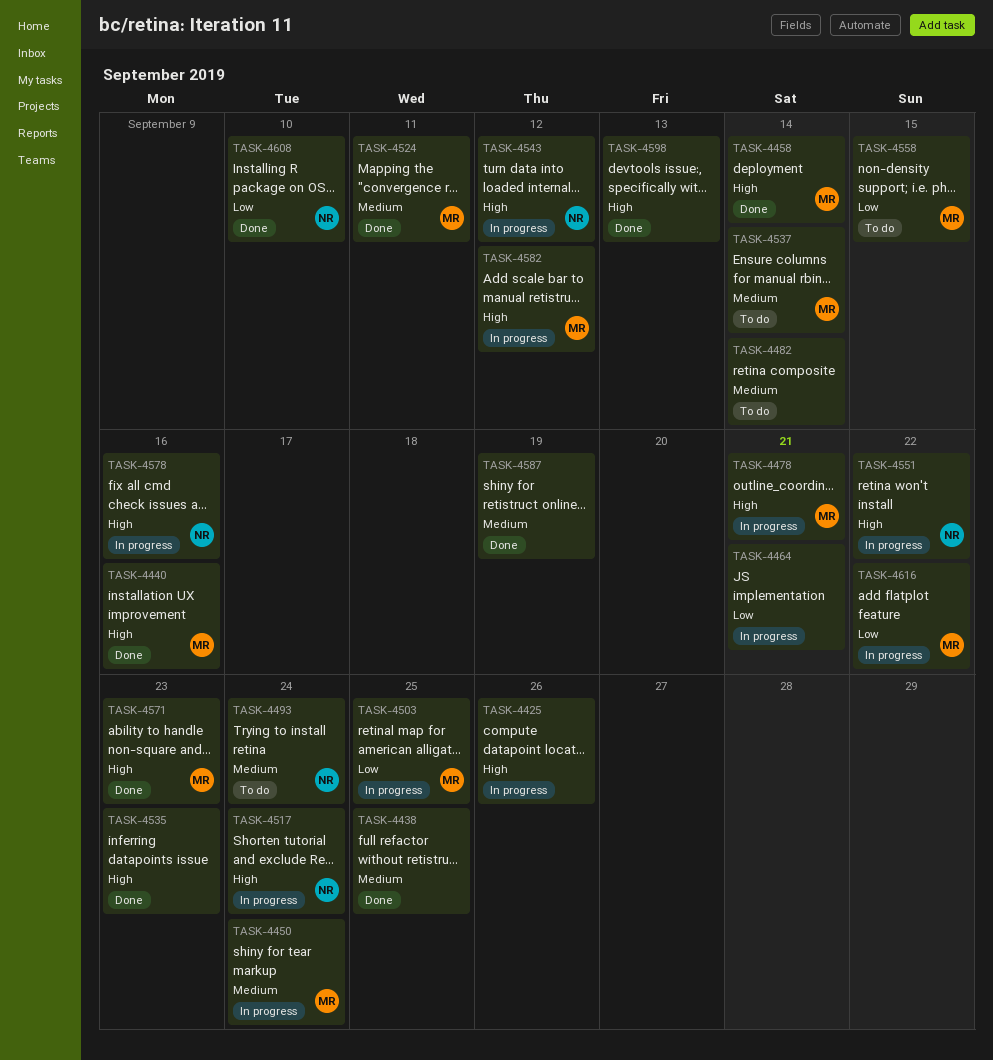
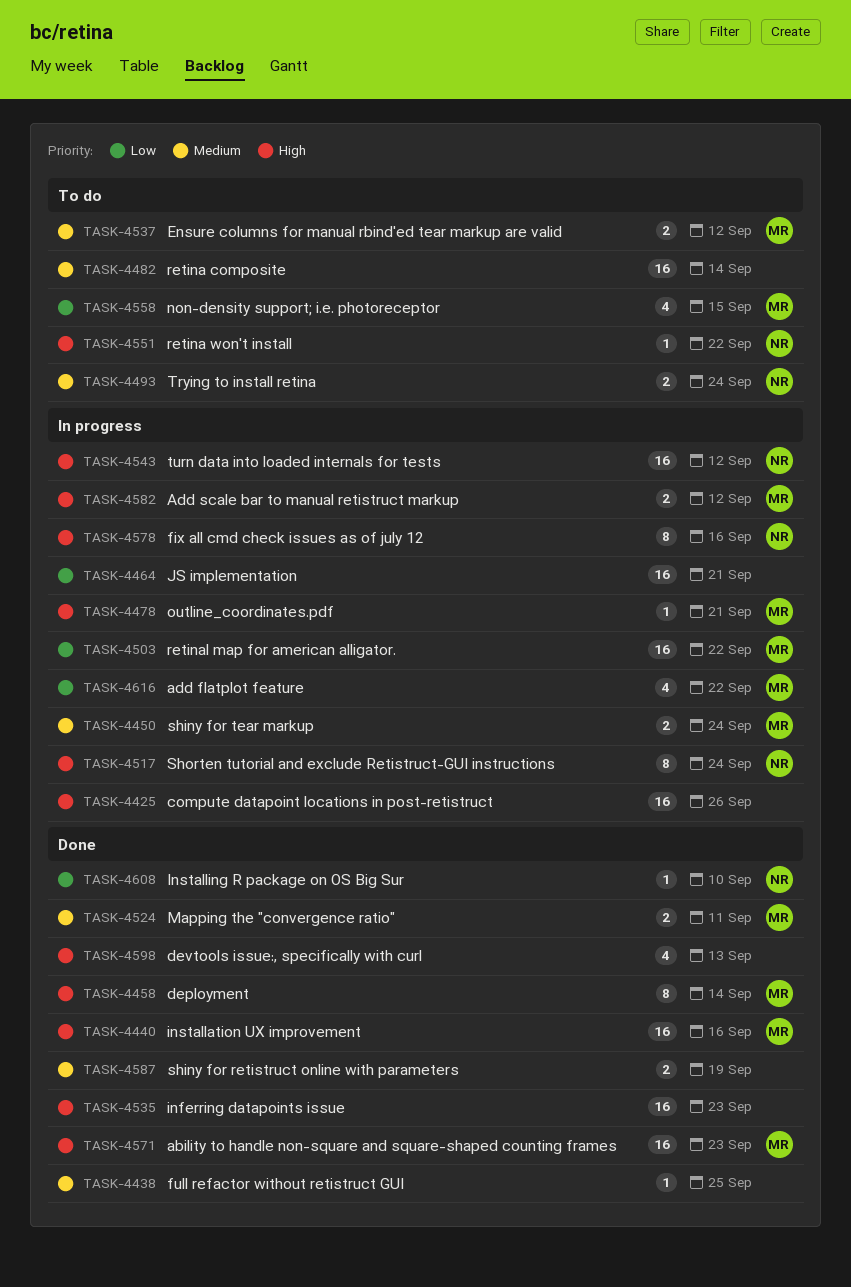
TASK-4503, due: Sep 25 -> Sep 22
TASK-4537, due: Sep 14 -> Sep 12
TASK-4551, status: In progress -> To do

